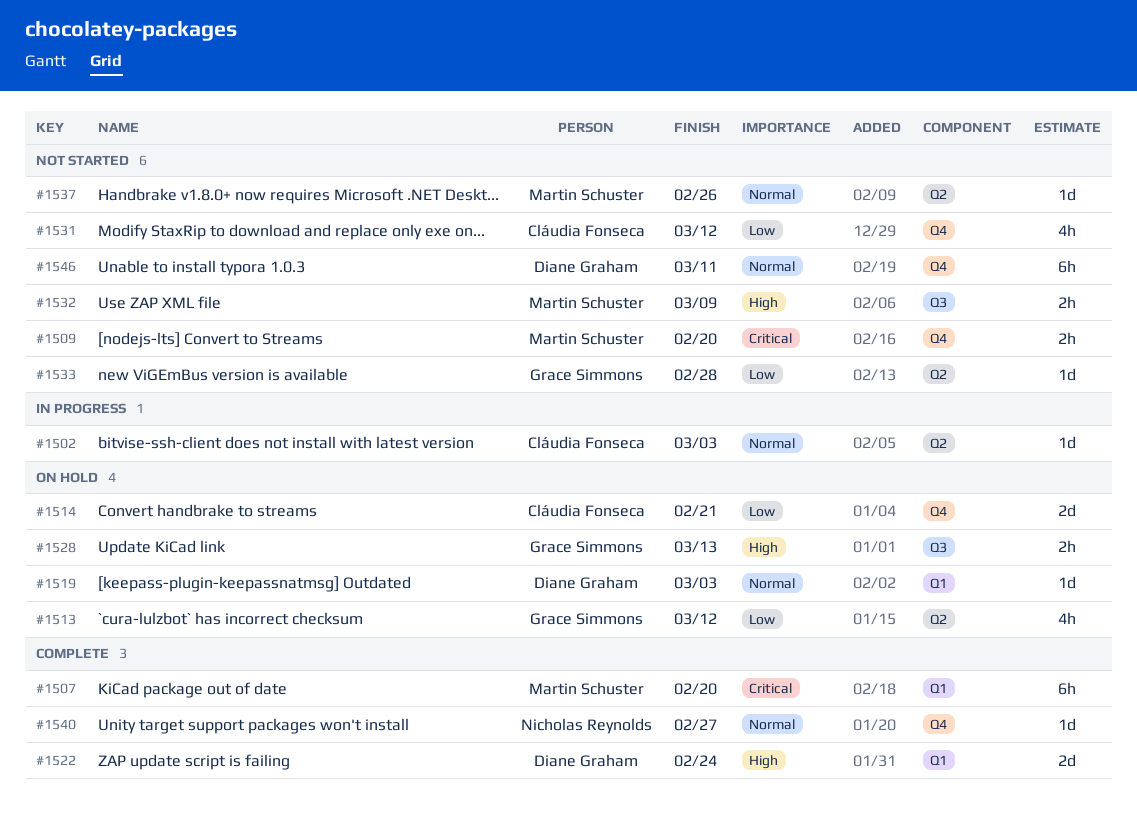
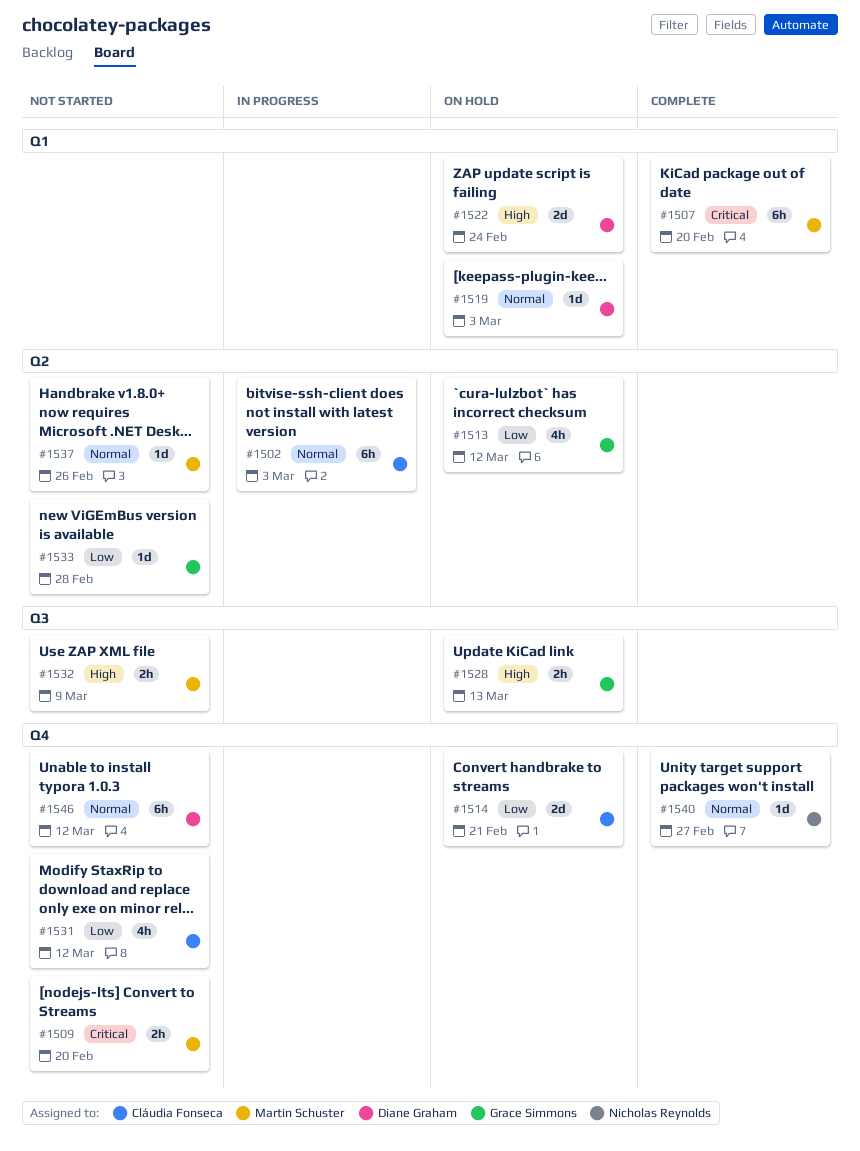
#1502, estimate: 1d -> 6h
#1522, status: Complete -> On hold
#1546, due: Mar 11 -> Mar 12

